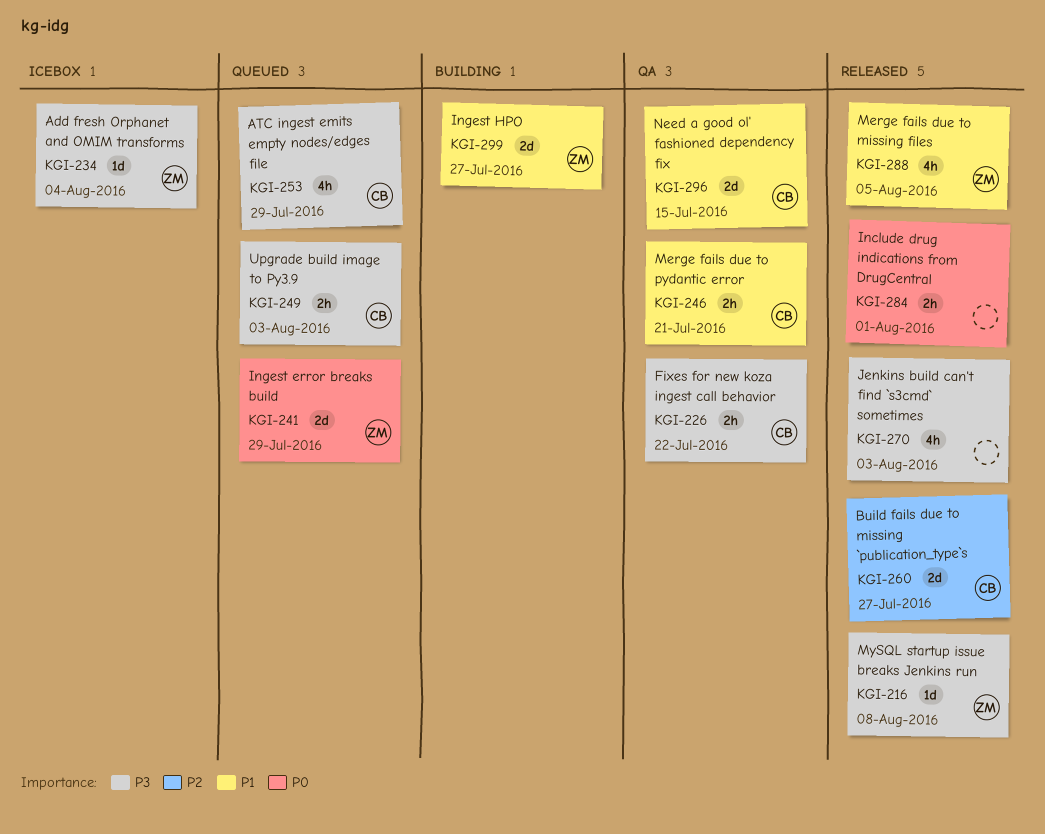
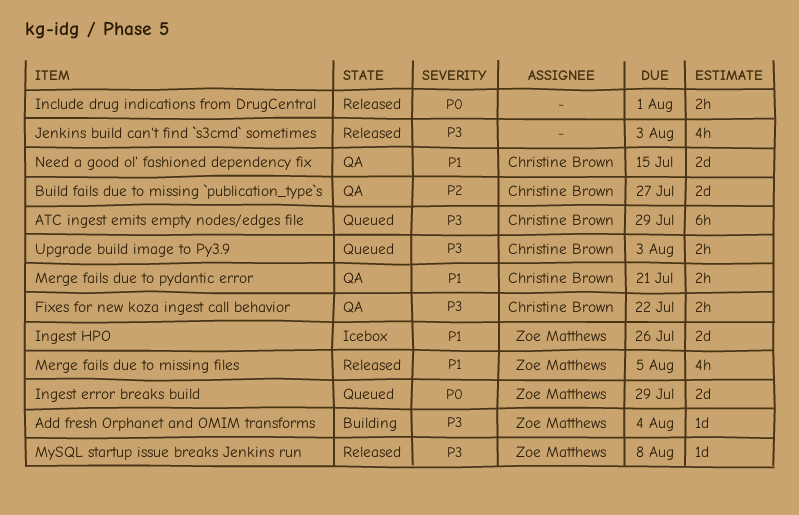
Add fresh Orphanet and OMIM transforms, status: Icebox -> Building
ATC ingest emits empty nodes/edges file, estimate: 4h -> 6h
Build fails due to missing `publication_type`s, status: Released -> QA
Ingest HPO, status: Building -> Icebox
Ingest HPO, due: Jul 27 -> Jul 26

